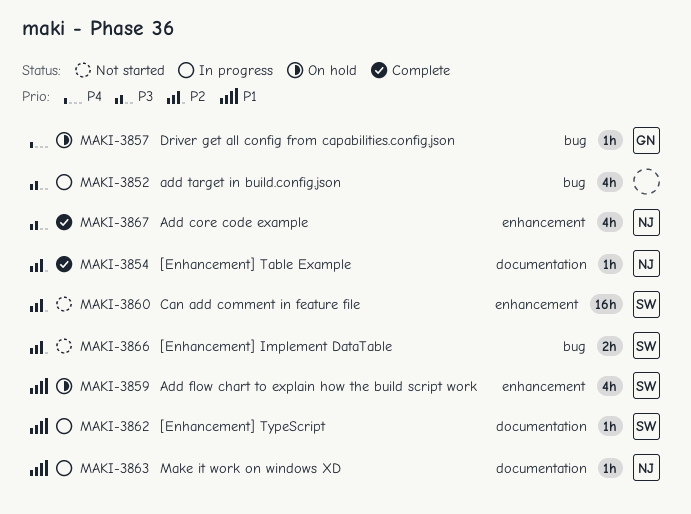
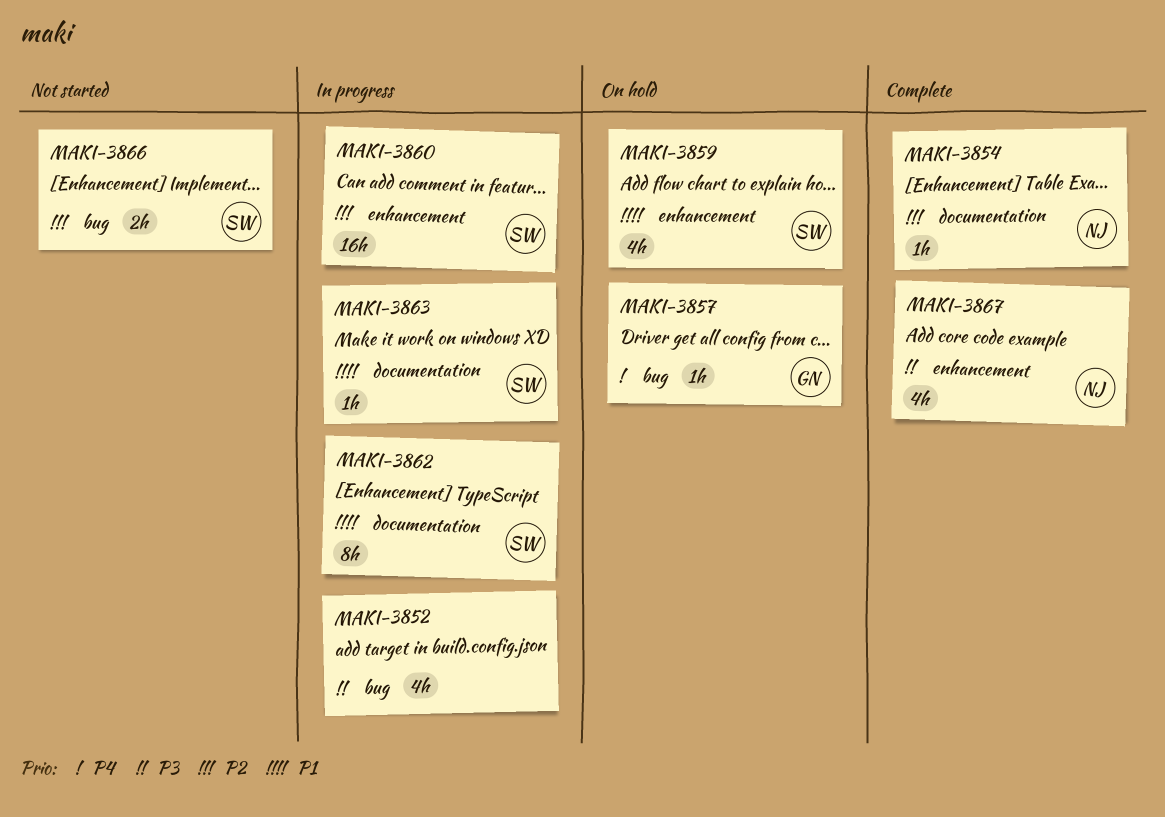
MAKI-3860, status: Not started -> In progress
MAKI-3862, estimate: 1h -> 8h
MAKI-3863, owner: NJ -> SW

